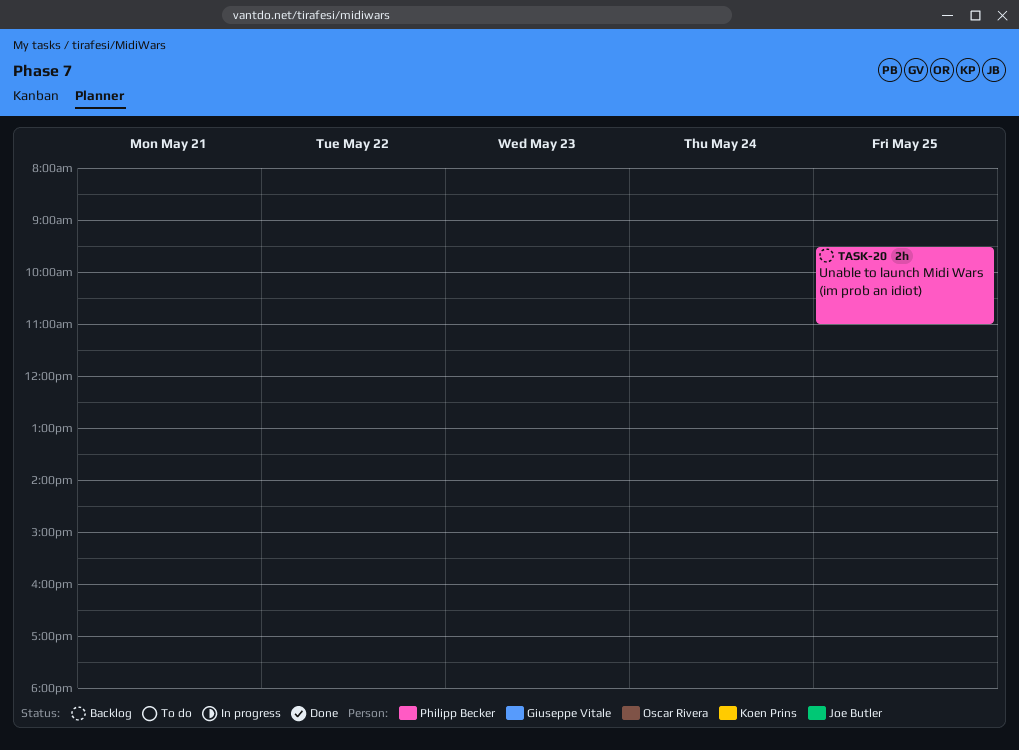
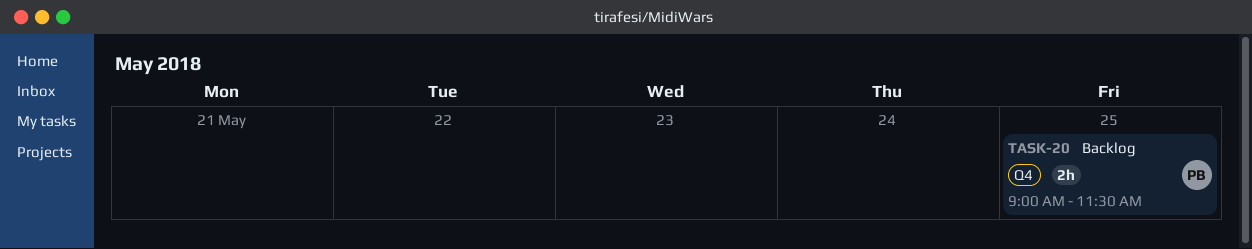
TASK-20, begins: 09:30 -> 09:00
TASK-20, ends: 11:00 -> 11:30

